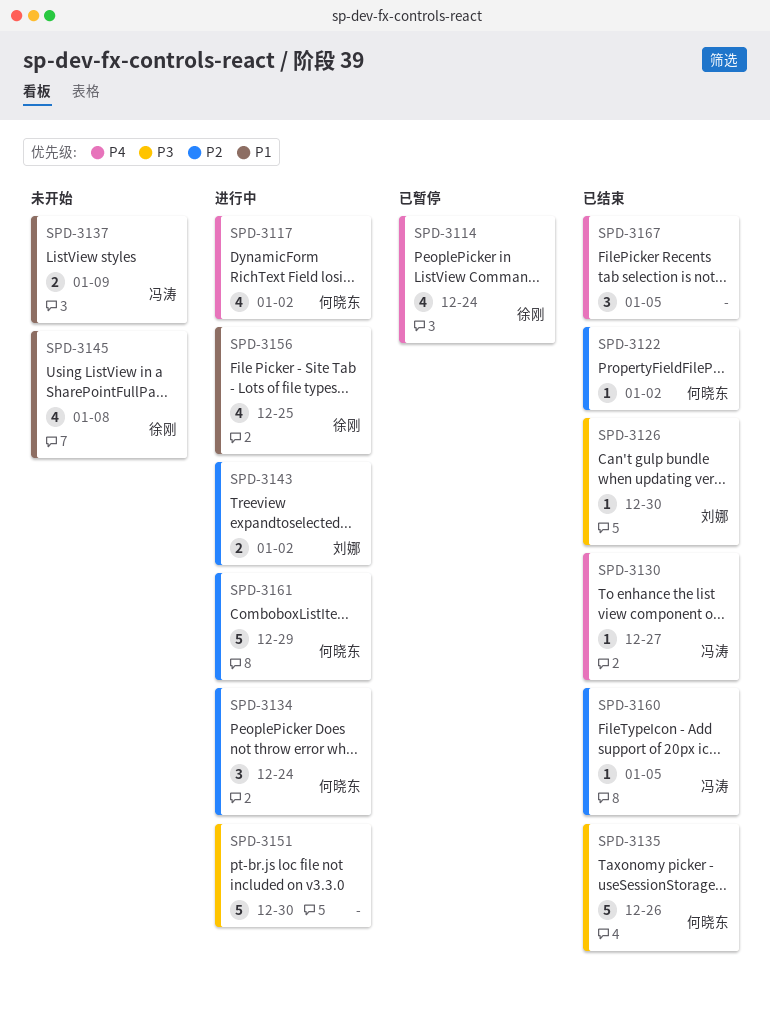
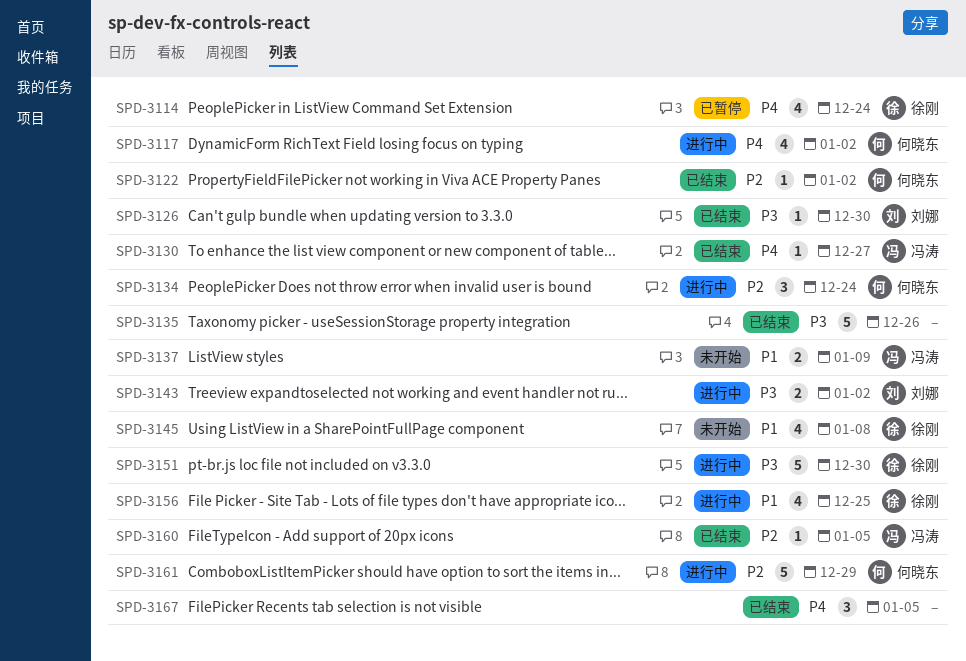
SPD-3135, owner: 何晓东 -> none
SPD-3143, priority: P2 -> P3
SPD-3151, owner: none -> 徐刚

